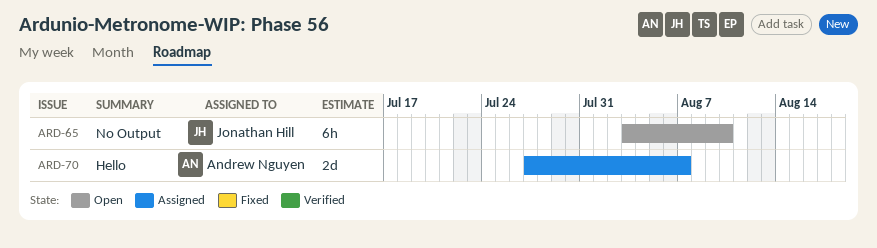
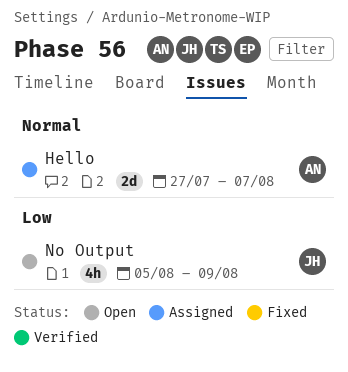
No Output, estimate: 6h -> 4h
No Output, start: Aug 3 -> Aug 5
No Output, due: Aug 10 -> Aug 9

